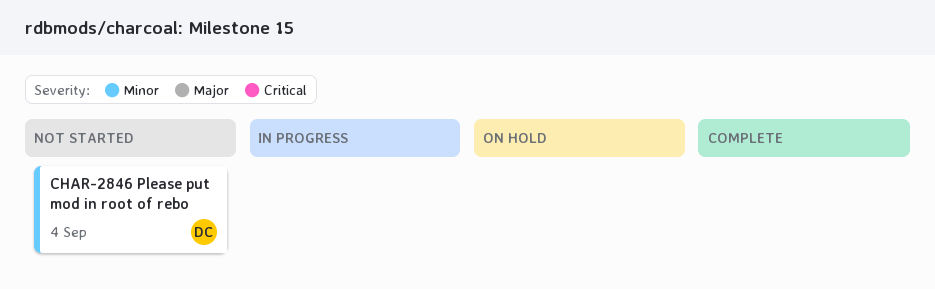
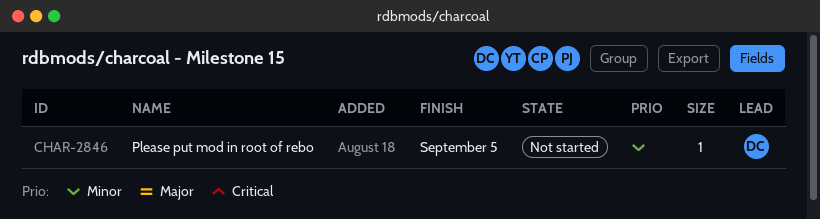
CHAR-2846, due: Sep 4 -> Sep 5

